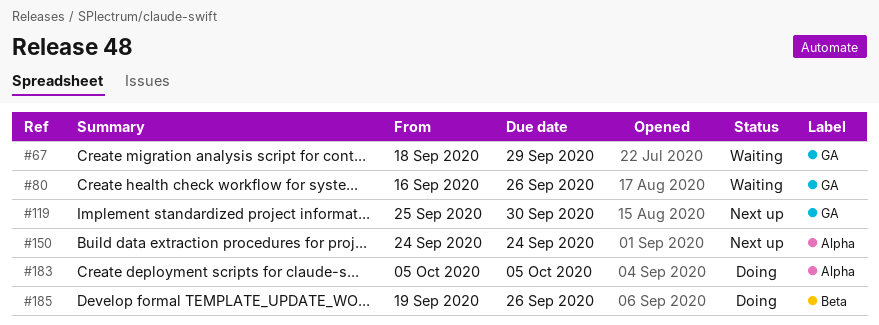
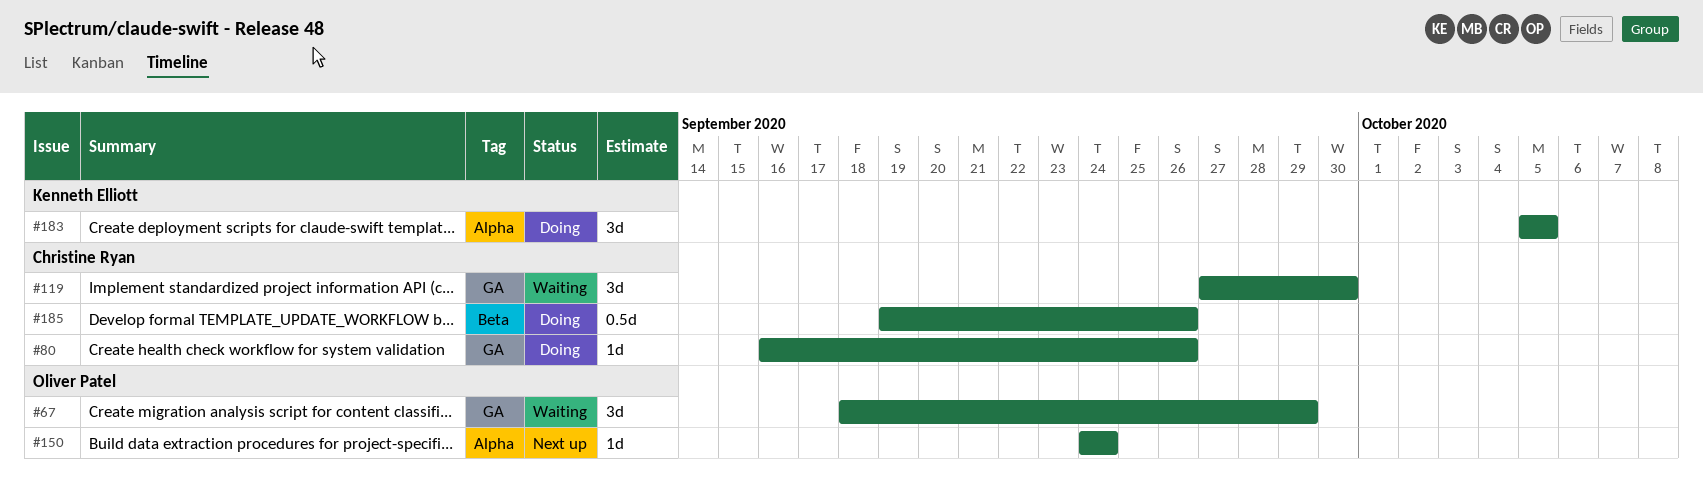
#80, status: Waiting -> Doing
#119, status: Next up -> Waiting
#119, start: Sep 25 -> Sep 27

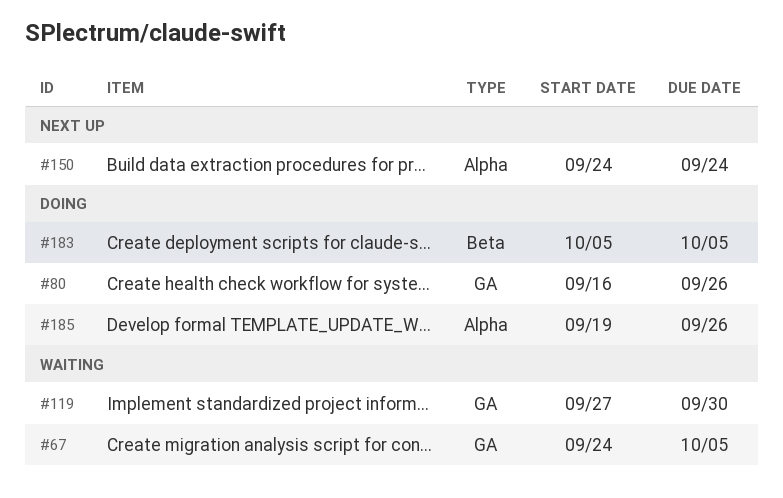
#67, start: Sep 18 -> Sep 24
#67, due: Sep 29 -> Oct 5
#183, label: Alpha -> Beta
#185, label: Beta -> Alpha

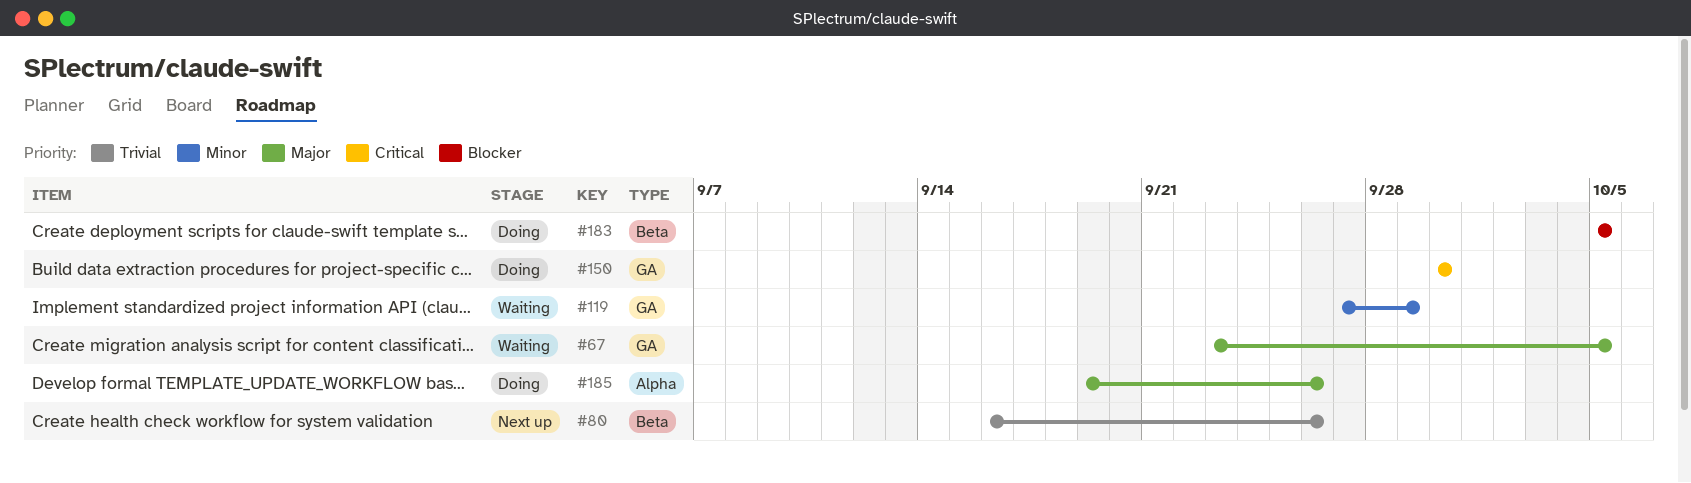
#67, start: Sep 24 -> Sep 23
#80, status: Doing -> Next up
#80, label: GA -> Beta
#119, due: Sep 30 -> Sep 29
#150, status: Next up -> Doing
#150, label: Alpha -> GA
#150, start: Sep 24 -> Sep 30
#150, due: Sep 24 -> Sep 30

